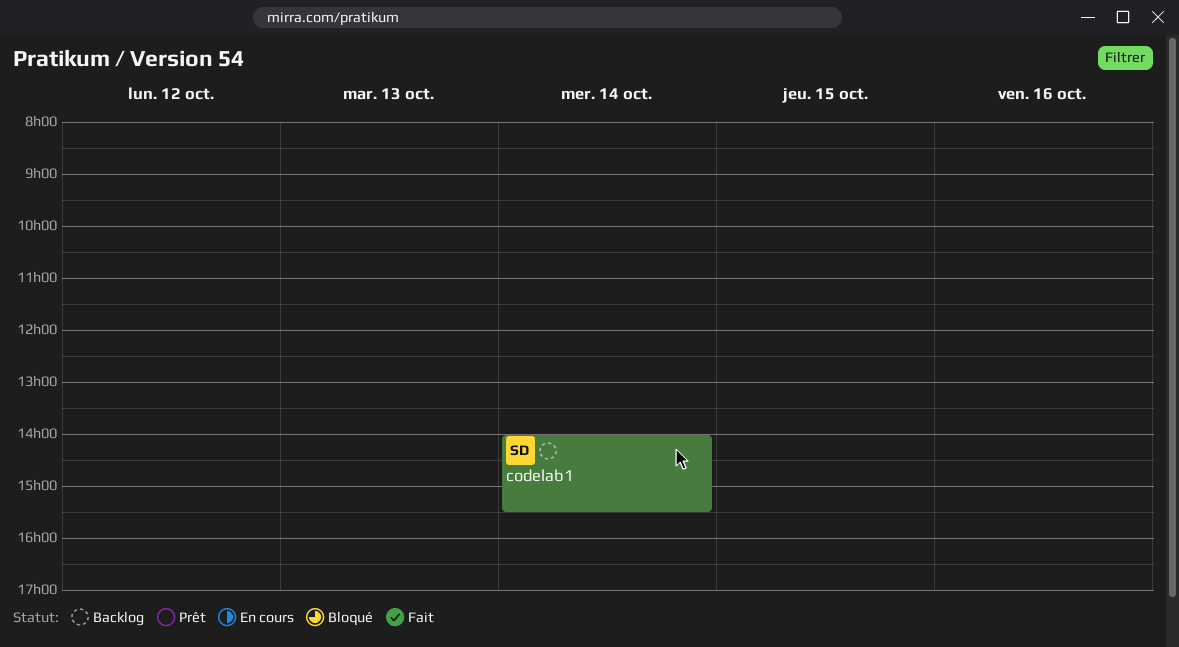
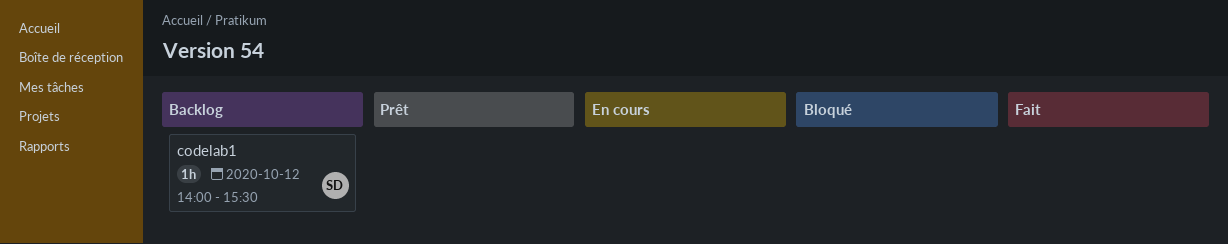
codelab1, day: Oct 14 -> Oct 12

